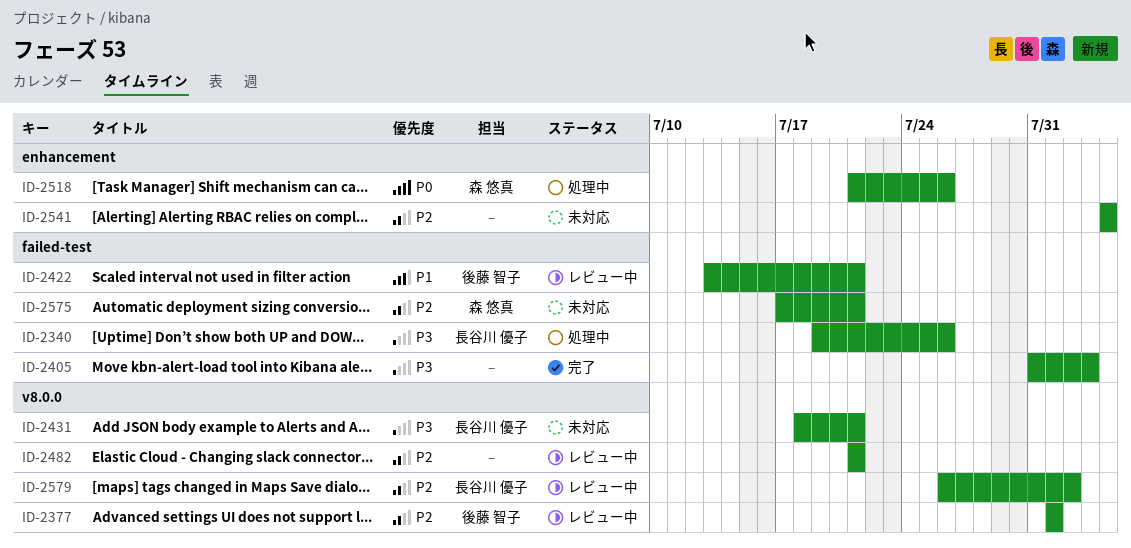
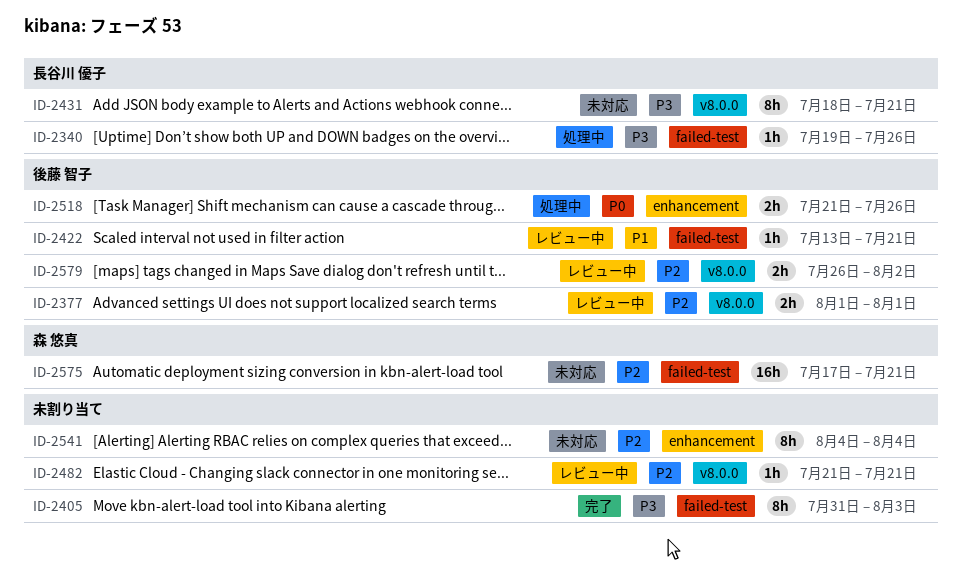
ID-2518, owner: 森 悠真 -> 後藤 智子
ID-2579, owner: 長谷川 優子 -> 後藤 智子

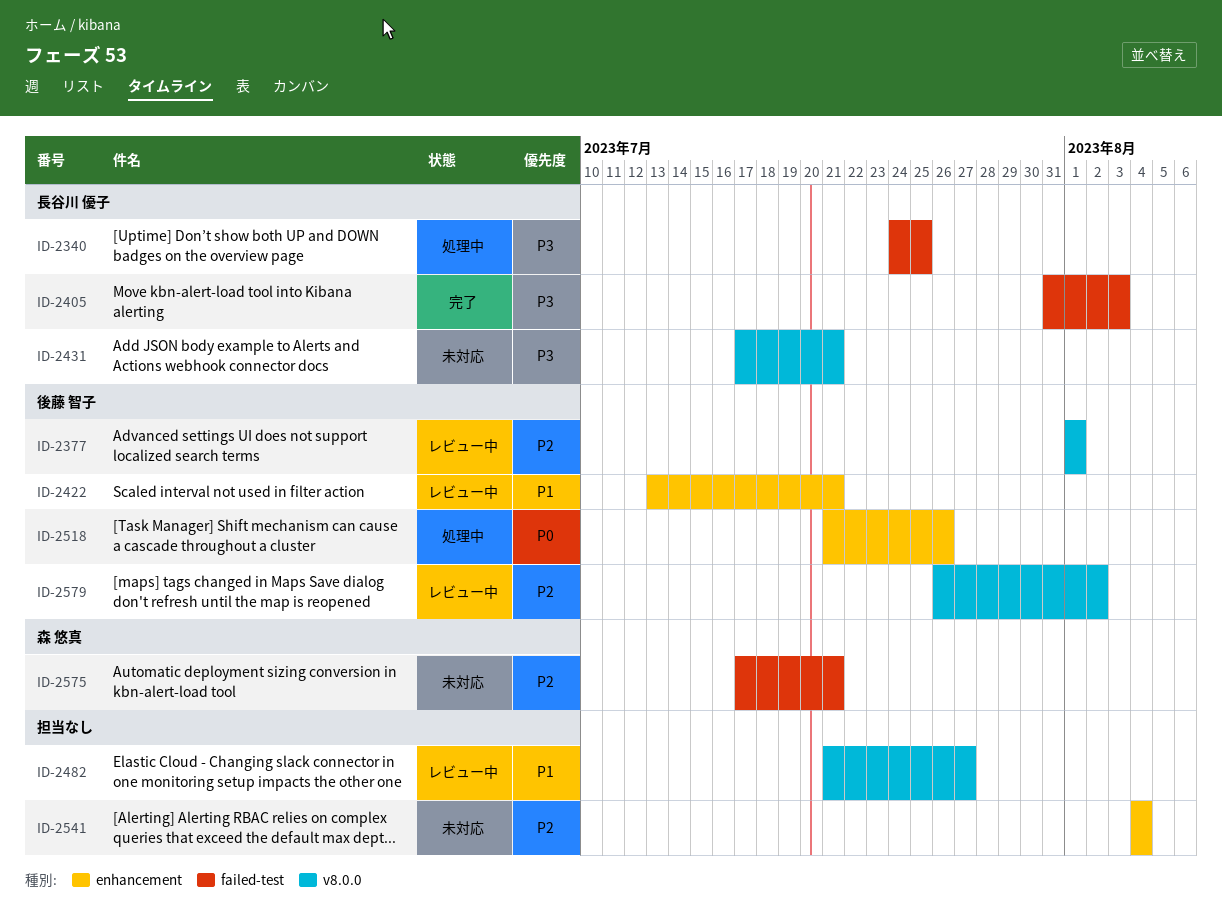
ID-2340, start: Jul 19 -> Jul 24
ID-2340, due: Jul 26 -> Jul 25
ID-2405, owner: none -> 長谷川 優子
ID-2422, label: failed-test -> enhancement
ID-2431, start: Jul 18 -> Jul 17
ID-2482, priority: P2 -> P1
ID-2482, due: Jul 21 -> Jul 27

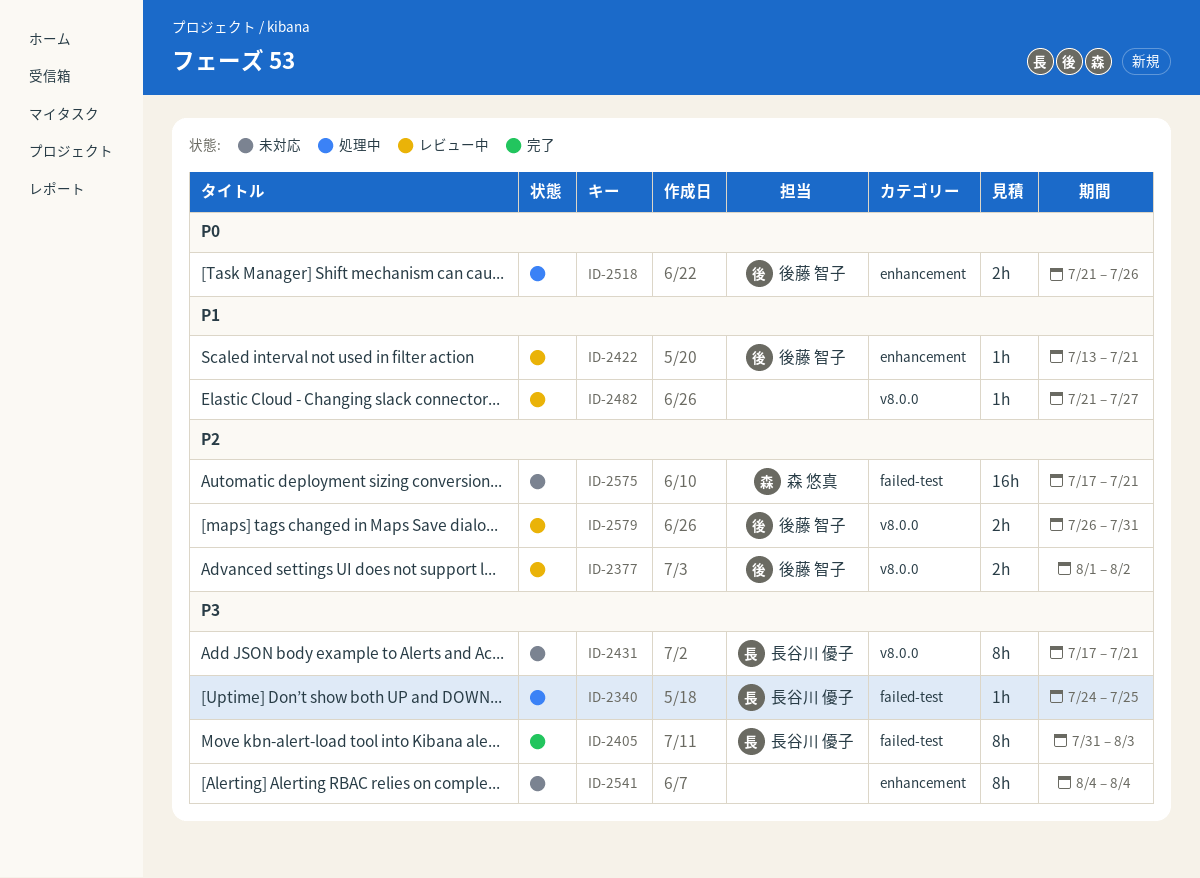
ID-2377, due: Aug 1 -> Aug 2
ID-2541, priority: P2 -> P3
ID-2579, due: Aug 2 -> Jul 31

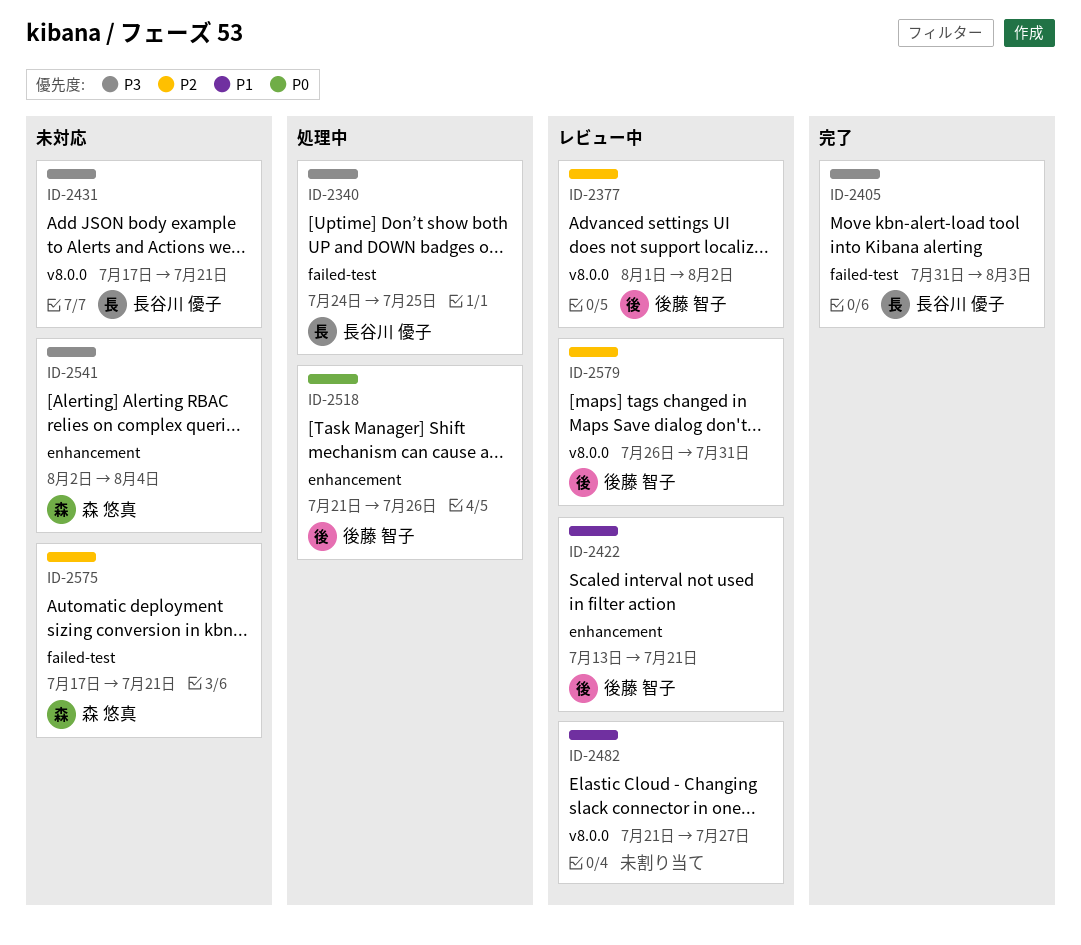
ID-2541, owner: none -> 森 悠真
ID-2541, start: Aug 4 -> Aug 2

